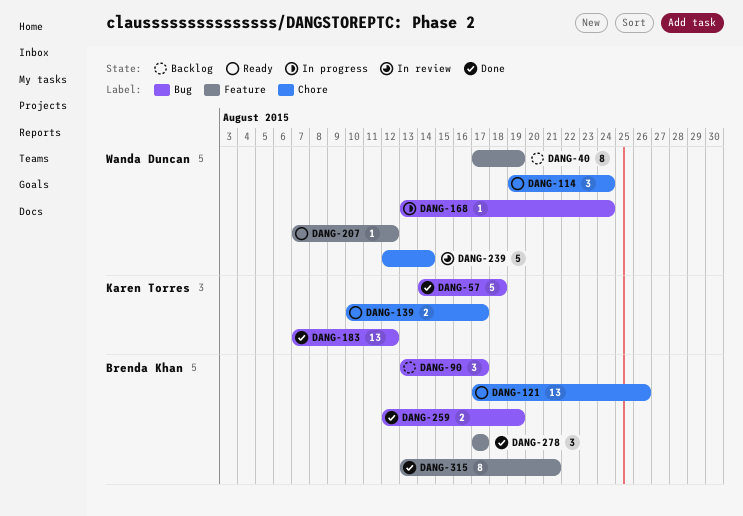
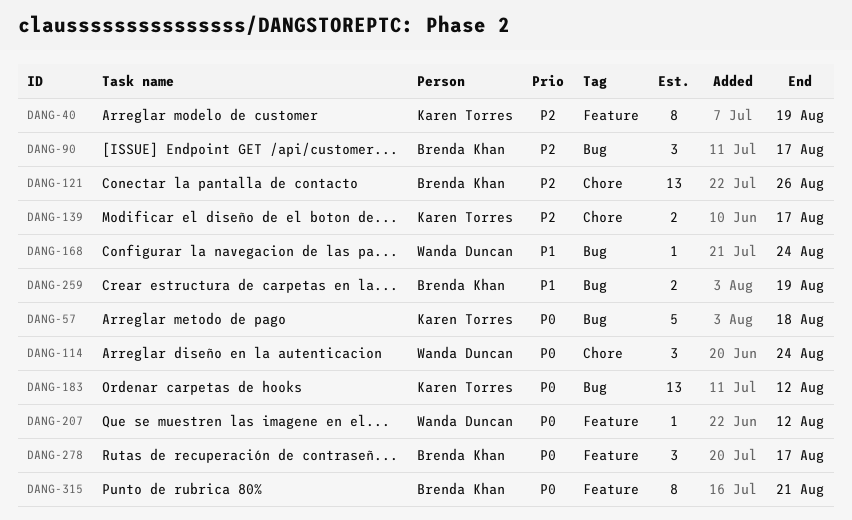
DANG-40, owner: Wanda Duncan -> Karen Torres
DANG-239: present -> none

